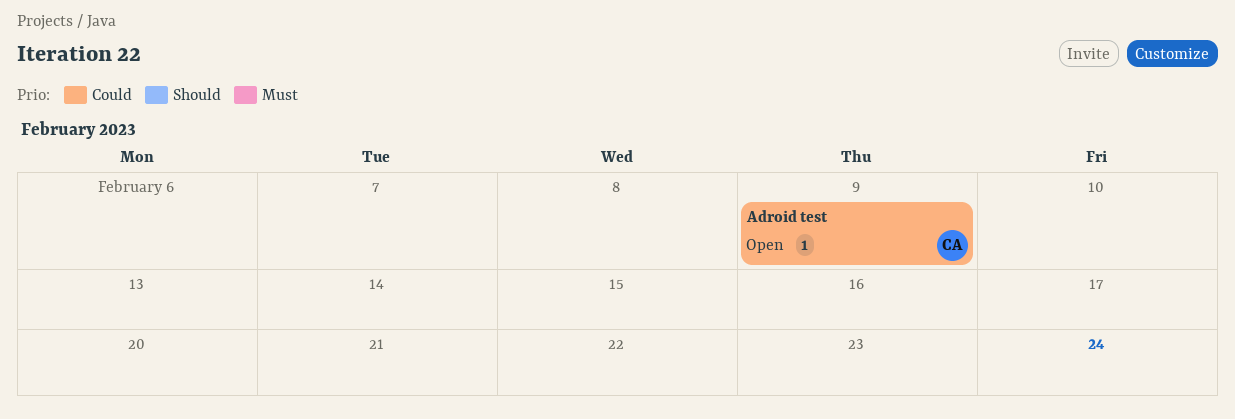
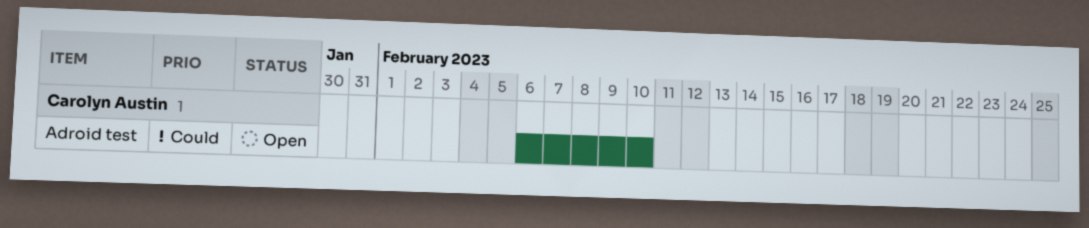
Adroid test, due: Feb 9 -> Feb 10

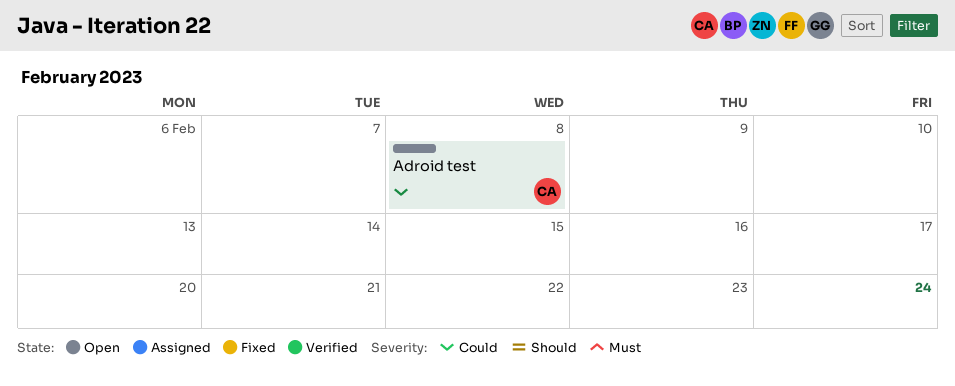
Adroid test, due: Feb 10 -> Feb 8

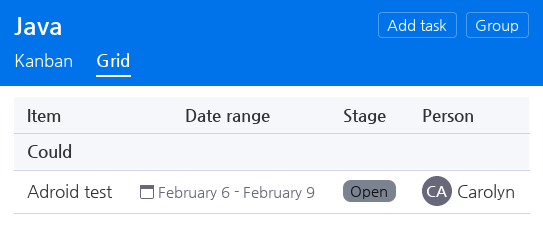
Adroid test, due: Feb 8 -> Feb 9

